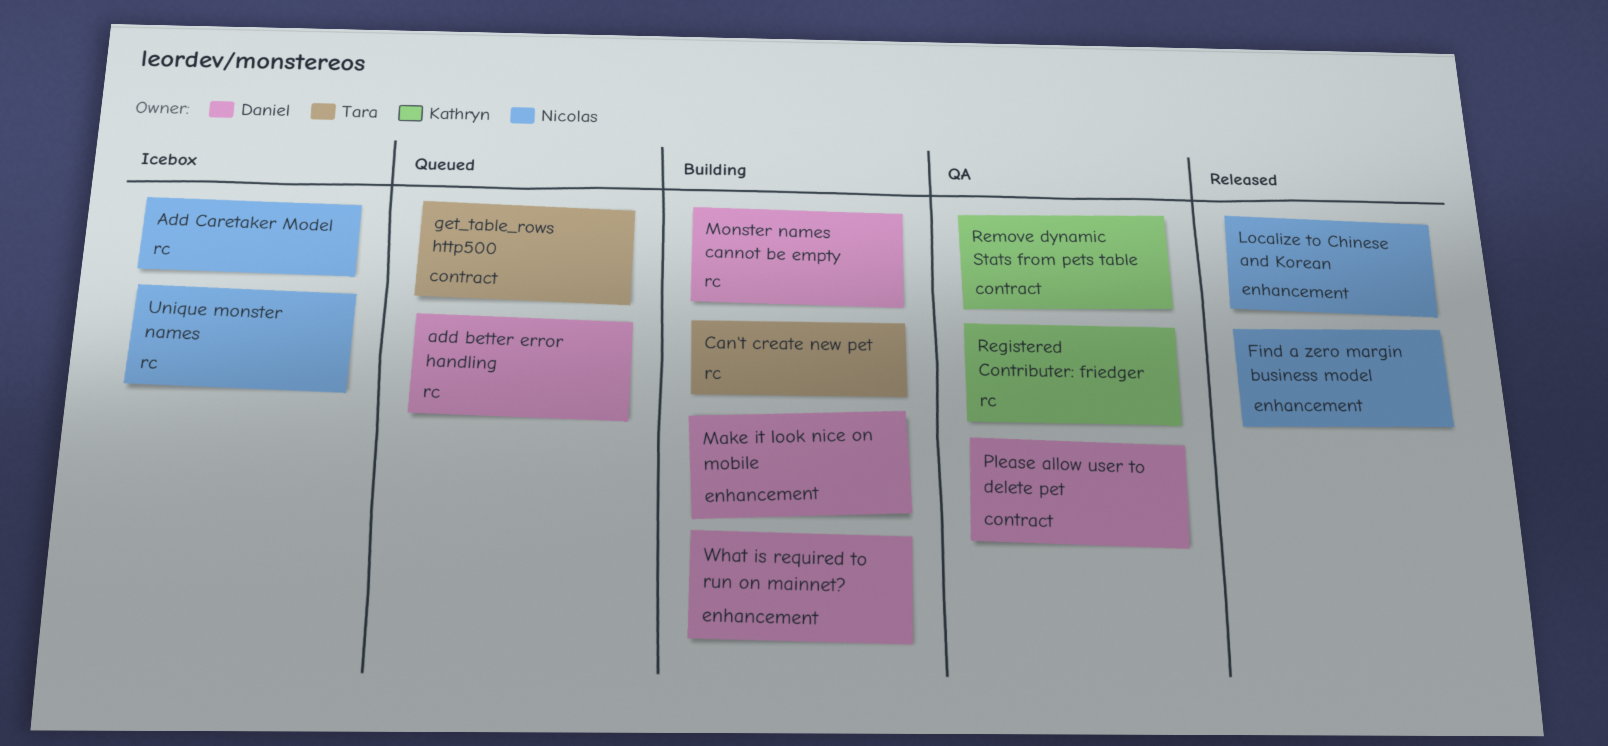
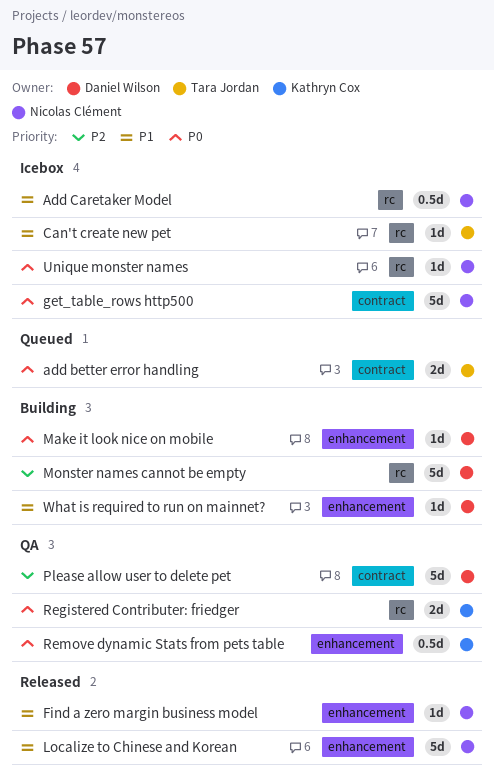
add better error handling, owner: Daniel Wilson -> Tara Jordan
add better error handling, label: rc -> contract
Can't create new pet, status: Building -> Icebox
get_table_rows http500, status: Queued -> Icebox
get_table_rows http500, owner: Tara Jordan -> Nicolas Clément
Remove dynamic Stats from pets table, label: contract -> enhancement

